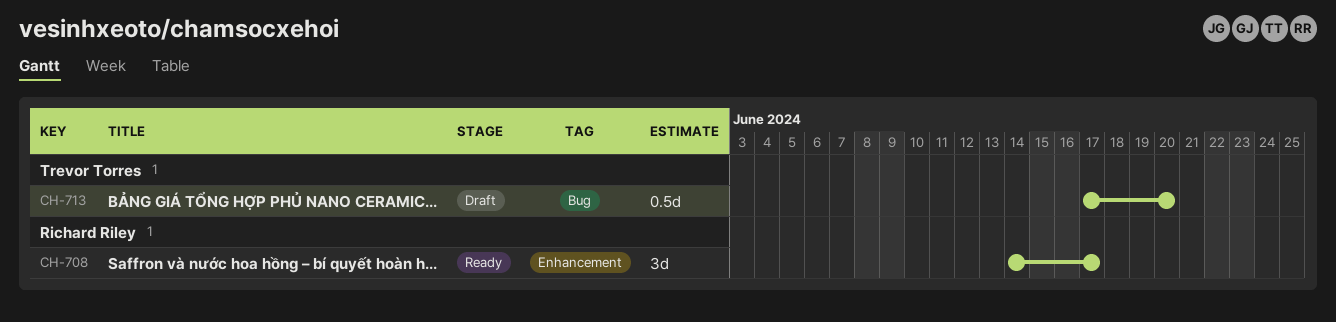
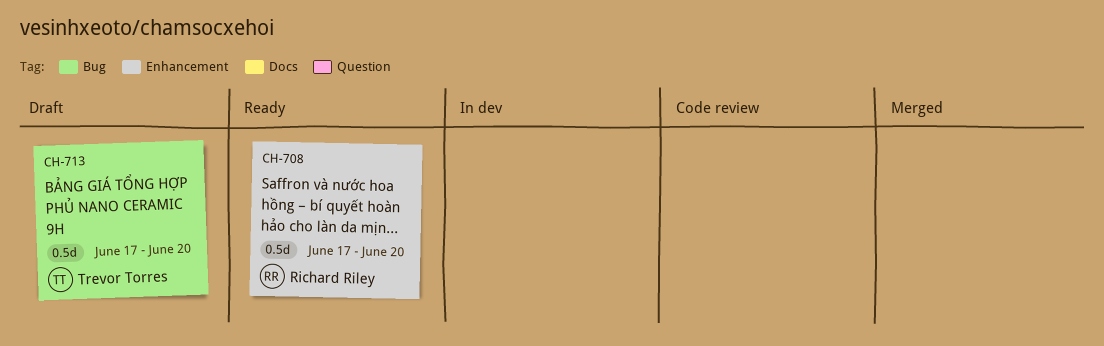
CH-708, estimate: 3d -> 0.5d
CH-708, start: Jun 14 -> Jun 17
CH-708, due: Jun 17 -> Jun 20

